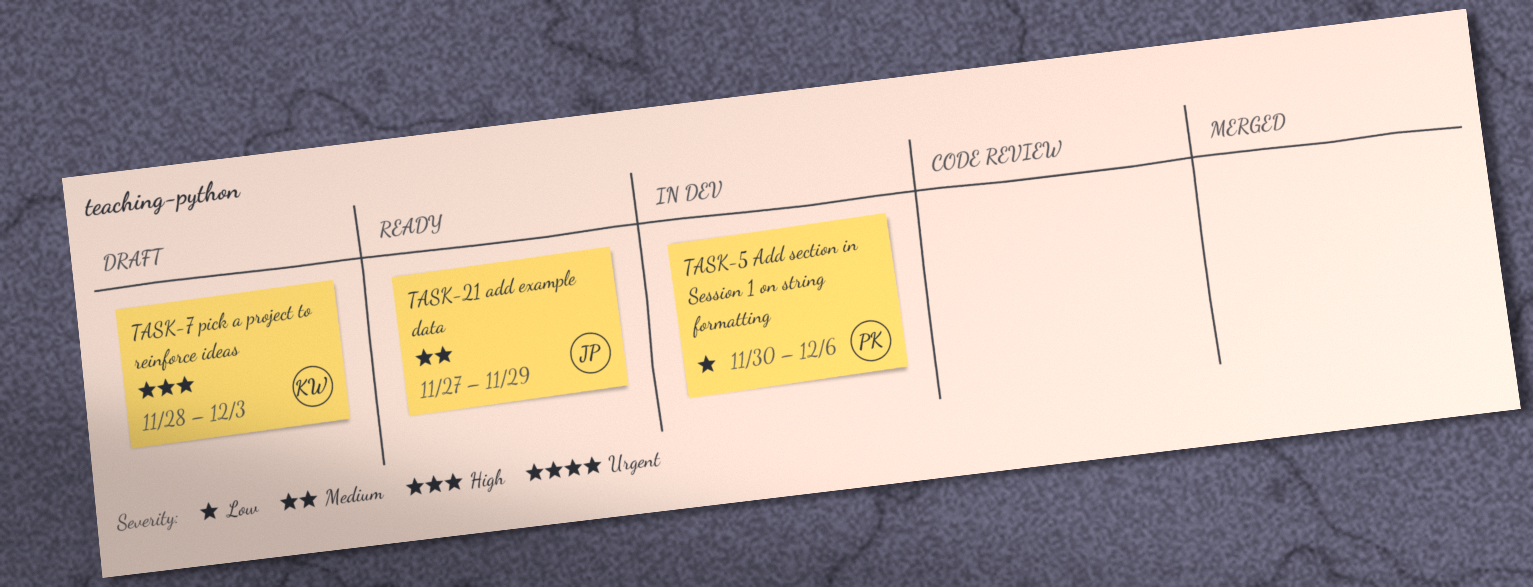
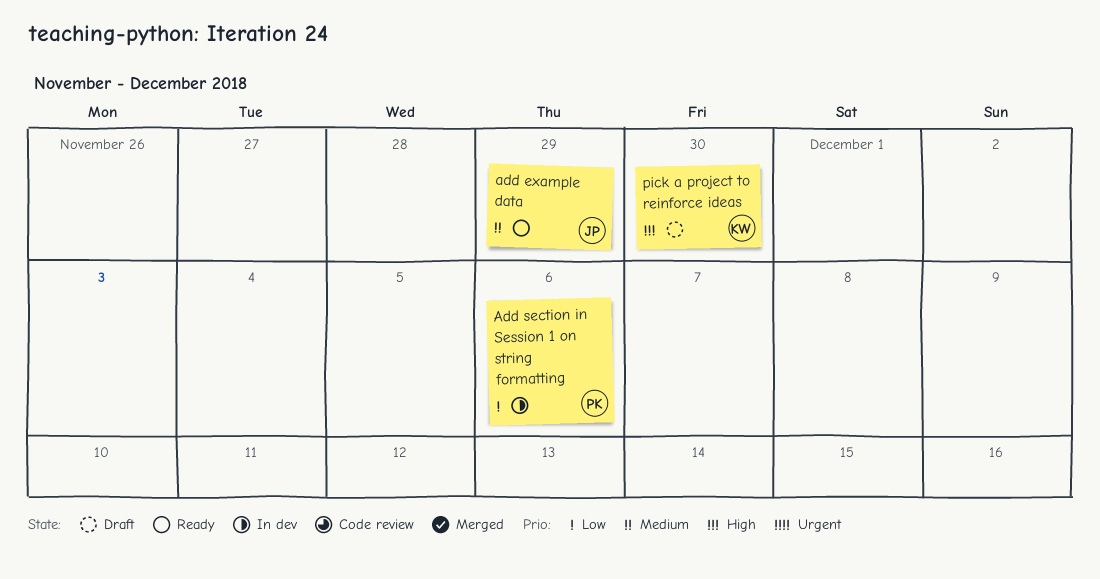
pick a project to reinforce ideas, due: Dec 3 -> Nov 30

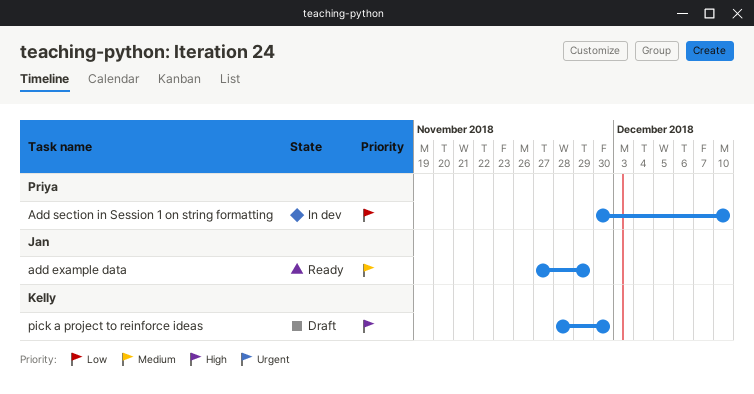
Add section in Session 1 on string formatting, due: Dec 6 -> Dec 10

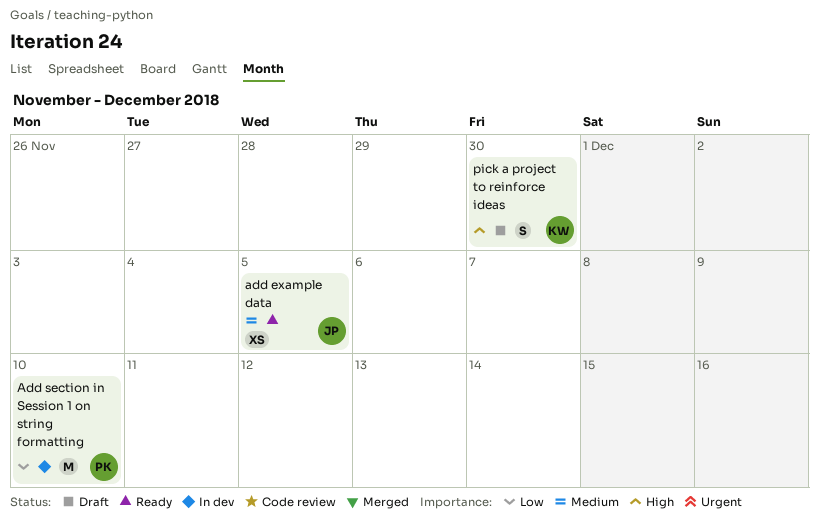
add example data, due: Nov 29 -> Dec 5

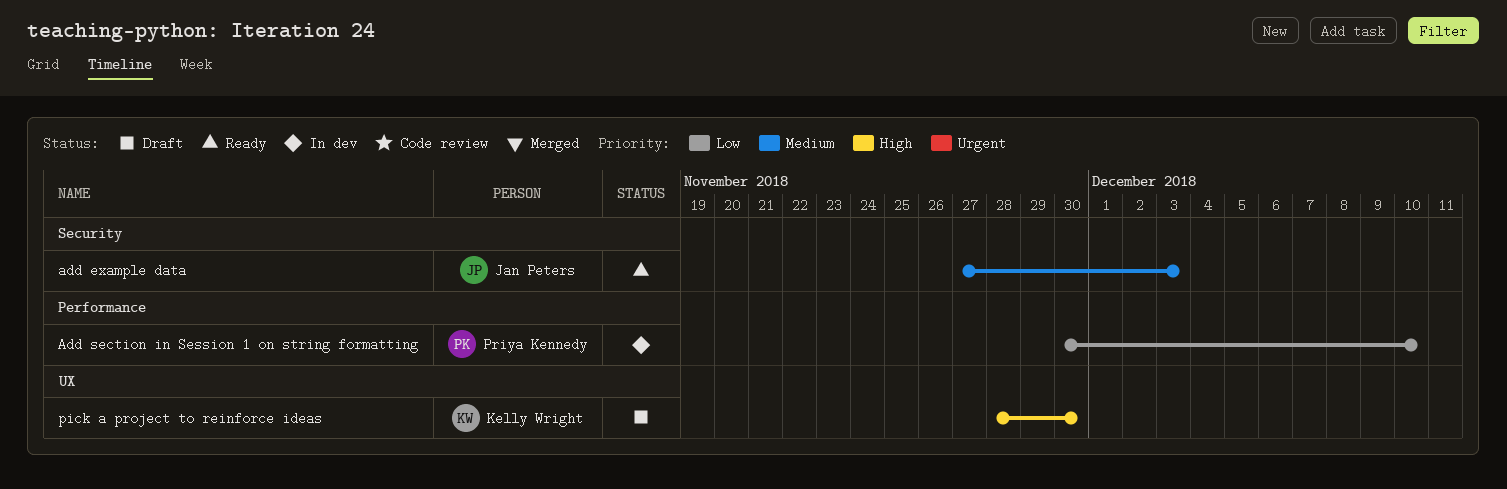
add example data, due: Dec 5 -> Dec 3

